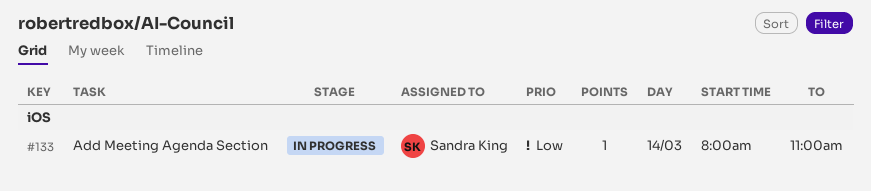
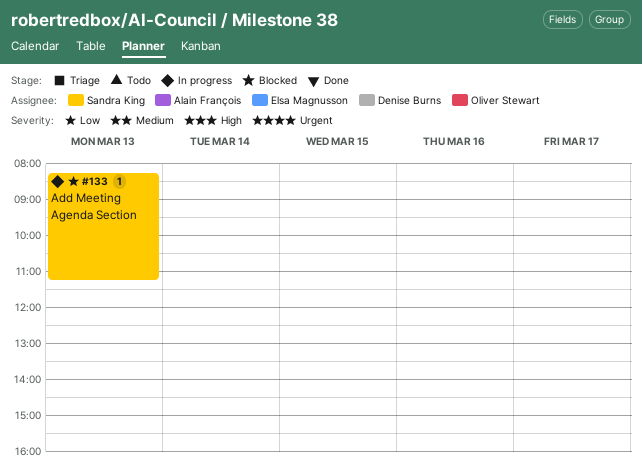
#133, day: Mar 14 -> Mar 13
#133, begins: 08:00 -> 08:15
#133, ends: 11:00 -> 11:15

